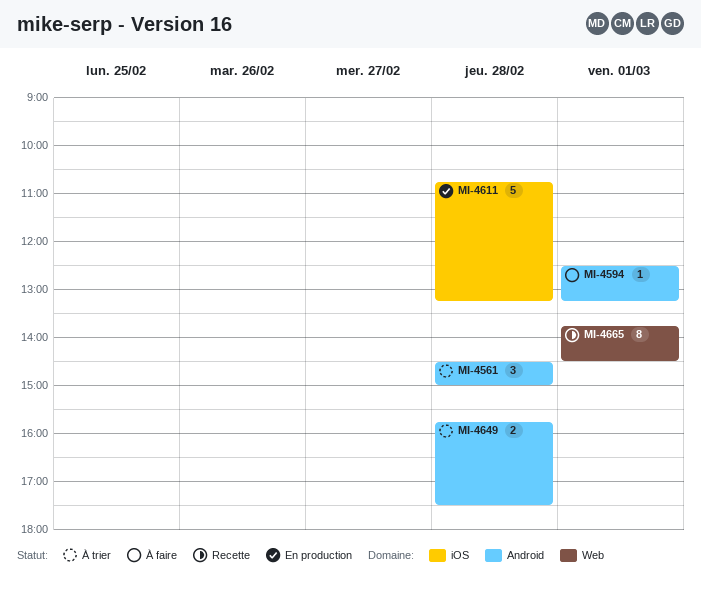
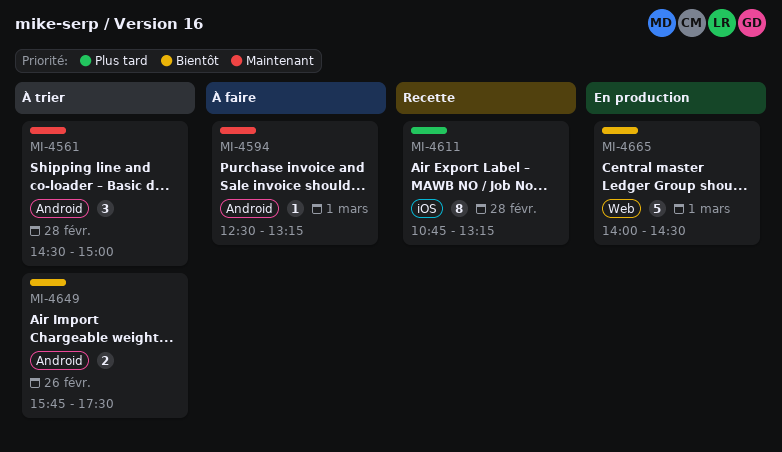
MI-4611, status: En production -> Recette
MI-4611, estimate: 5 -> 8
MI-4649, day: Feb 28 -> Feb 26
MI-4665, status: Recette -> En production
MI-4665, estimate: 8 -> 5
MI-4665, begins: 13:45 -> 14:00

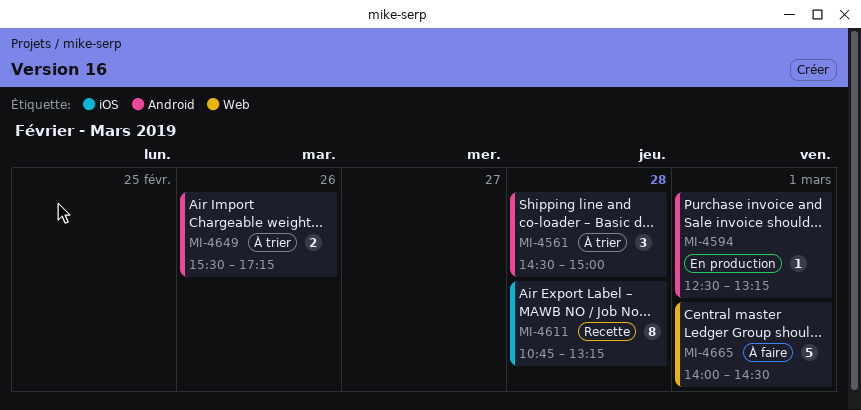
MI-4594, status: À faire -> En production
MI-4649, begins: 15:45 -> 15:30
MI-4649, ends: 17:30 -> 17:15
MI-4665, status: En production -> À faire

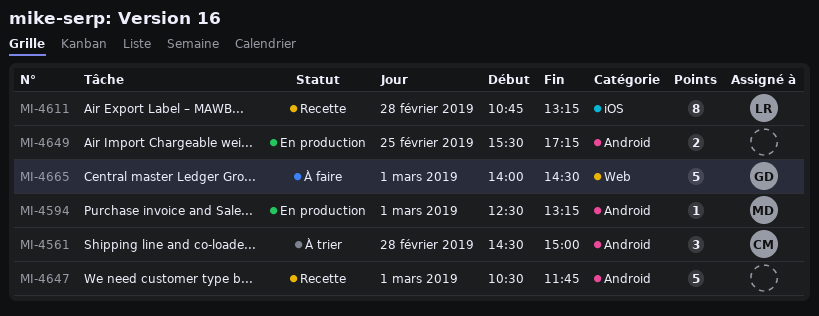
MI-4647: none -> present
MI-4649, status: À trier -> En production
MI-4649, day: Feb 26 -> Feb 25

